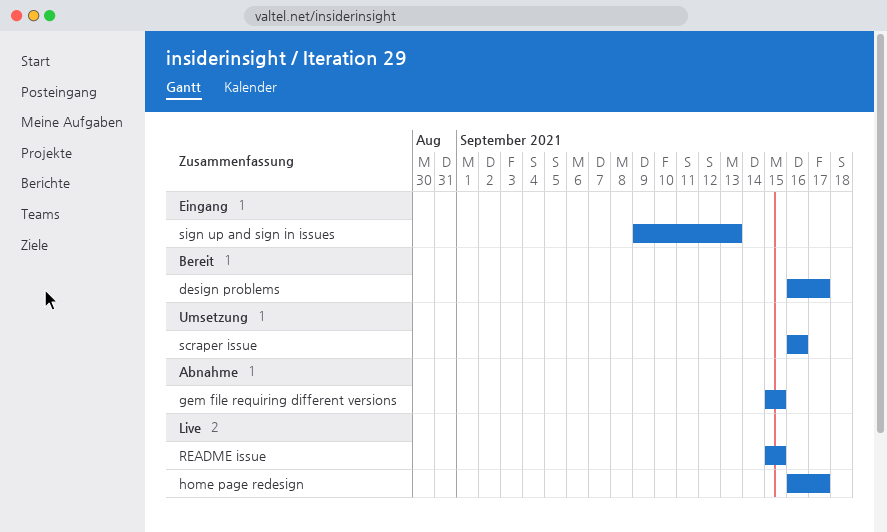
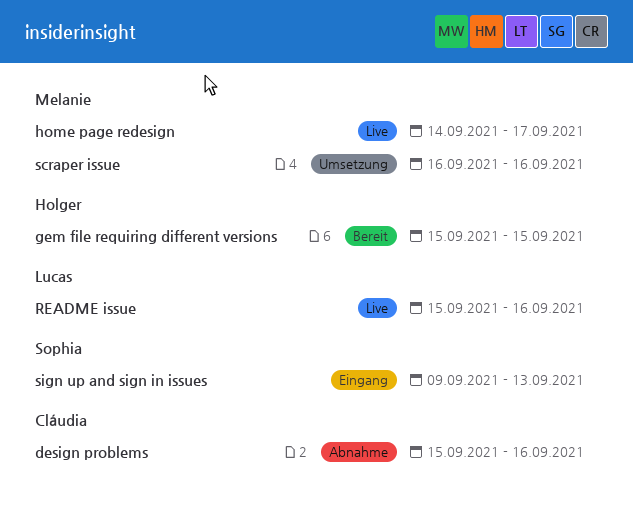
design problems, status: Bereit -> Abnahme
design problems, start: Sep 16 -> Sep 15
design problems, due: Sep 17 -> Sep 16
gem file requiring different versions, status: Abnahme -> Bereit
home page redesign, start: Sep 16 -> Sep 14
README issue, due: Sep 15 -> Sep 16

